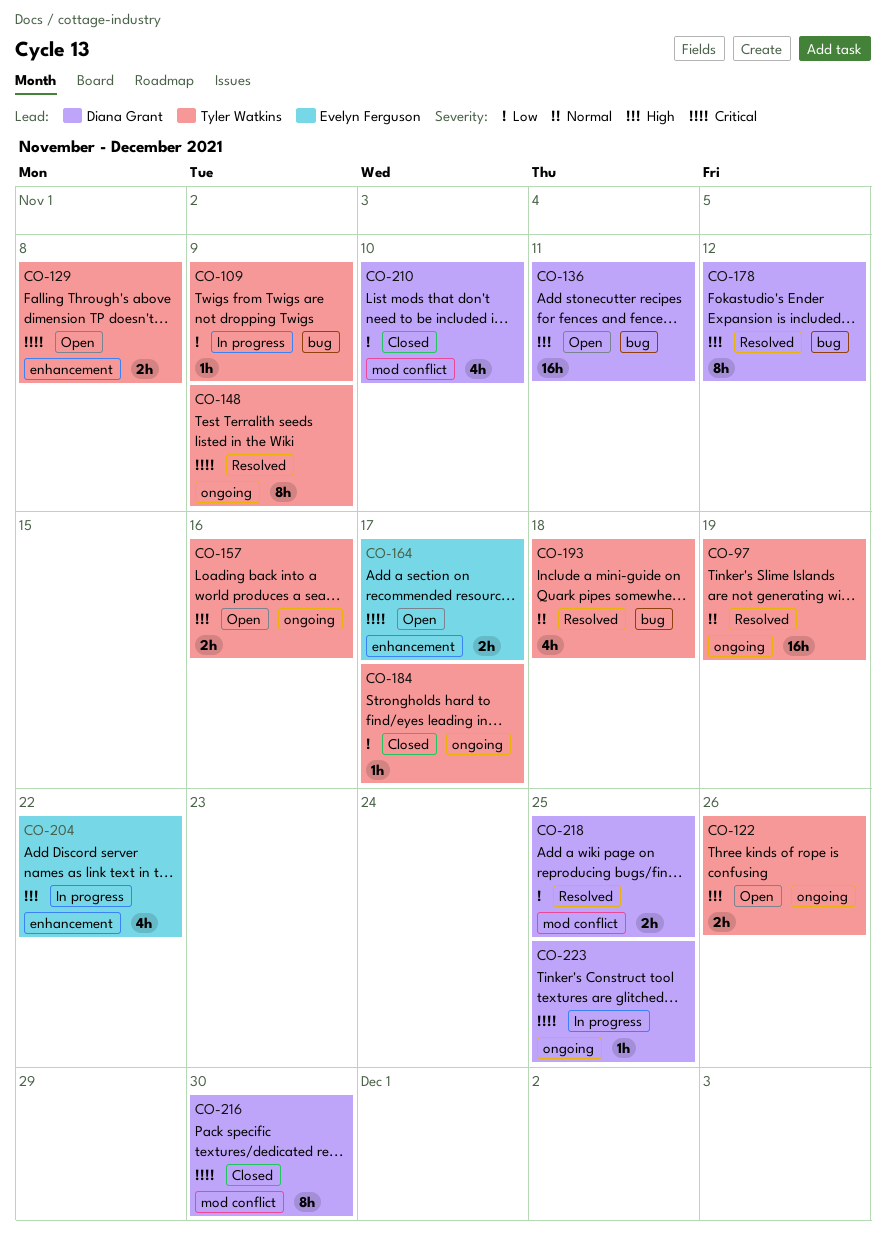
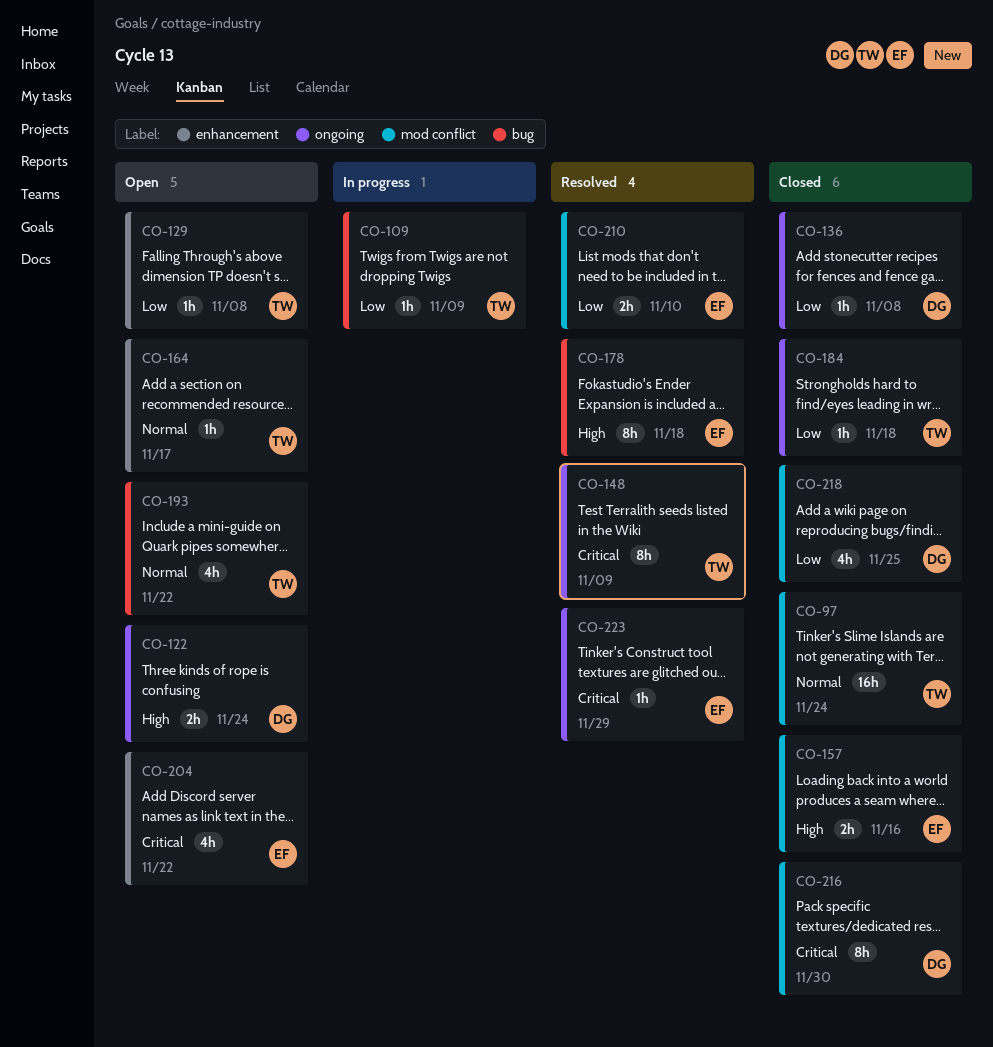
CO-97, status: Resolved -> Closed
CO-97, label: ongoing -> mod conflict
CO-97, due: Nov 19 -> Nov 24
CO-122, owner: Tyler Watkins -> Diana Grant
CO-122, due: Nov 26 -> Nov 24
CO-129, priority: Critical -> Low
CO-129, estimate: 2h -> 1h
CO-136, status: Open -> Closed
CO-136, priority: High -> Low
CO-136, label: bug -> ongoing
CO-136, estimate: 16h -> 1h
CO-136, due: Nov 11 -> Nov 8
CO-157, status: Open -> Closed
CO-157, owner: Tyler Watkins -> Evelyn Ferguson
CO-157, label: ongoing -> mod conflict
CO-164, owner: Evelyn Ferguson -> Tyler Watkins
CO-164, priority: Critical -> Normal
CO-164, estimate: 2h -> 1h
CO-178, owner: Diana Grant -> Evelyn Ferguson
CO-178, due: Nov 12 -> Nov 18
CO-184, due: Nov 17 -> Nov 18
CO-193, status: Resolved -> Open
CO-193, due: Nov 18 -> Nov 22
CO-204, status: In progress -> Open
CO-204, priority: High -> Critical
CO-210, status: Closed -> Resolved
CO-210, owner: Diana Grant -> Evelyn Ferguson
CO-210, estimate: 4h -> 2h
CO-218, status: Resolved -> Closed
CO-218, estimate: 2h -> 4h
CO-223, status: In progress -> Resolved
CO-223, owner: Diana Grant -> Evelyn Ferguson
CO-223, due: Nov 25 -> Nov 29

